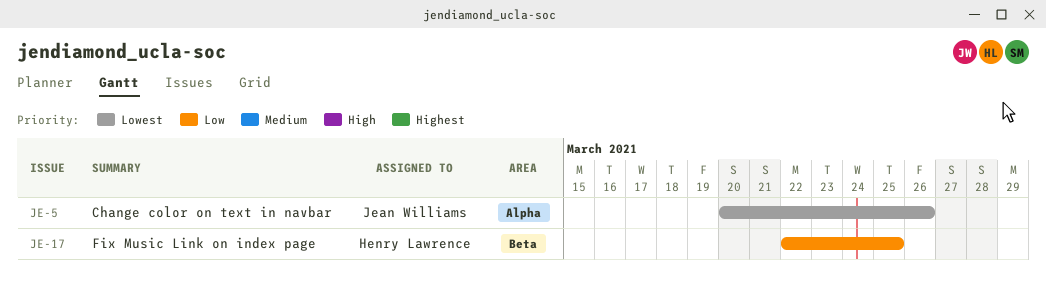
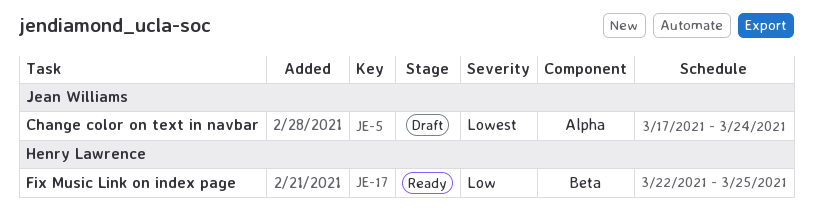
JE-5, start: Mar 20 -> Mar 17
JE-5, due: Mar 26 -> Mar 24

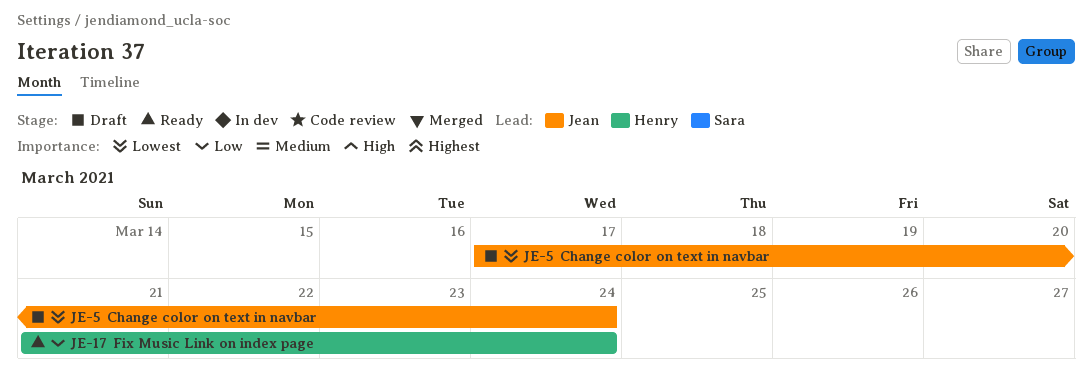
JE-17, start: Mar 22 -> Mar 21
JE-17, due: Mar 25 -> Mar 24

